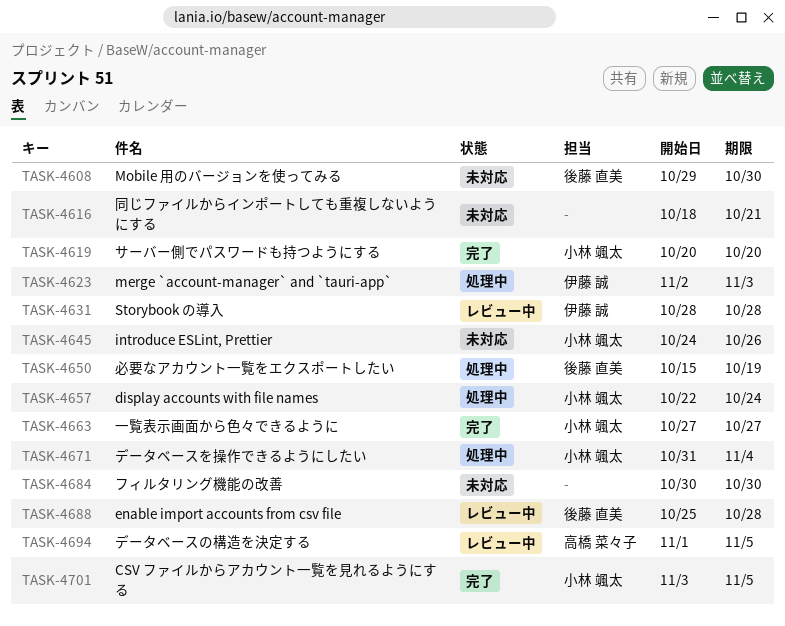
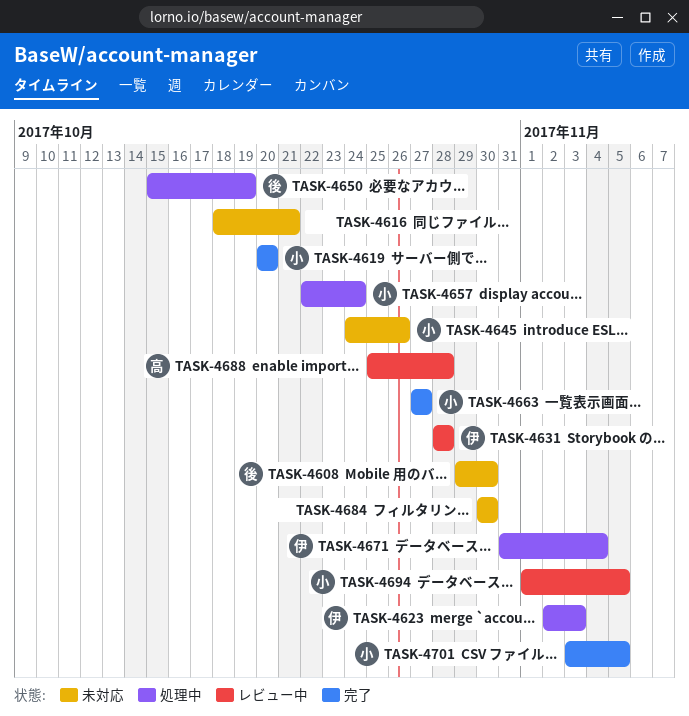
TASK-4671, owner: 小林 颯太 -> 伊藤 誠
TASK-4688, owner: 後藤 直美 -> 高橋 菜々子
TASK-4694, owner: 高橋 菜々子 -> 小林 颯太

